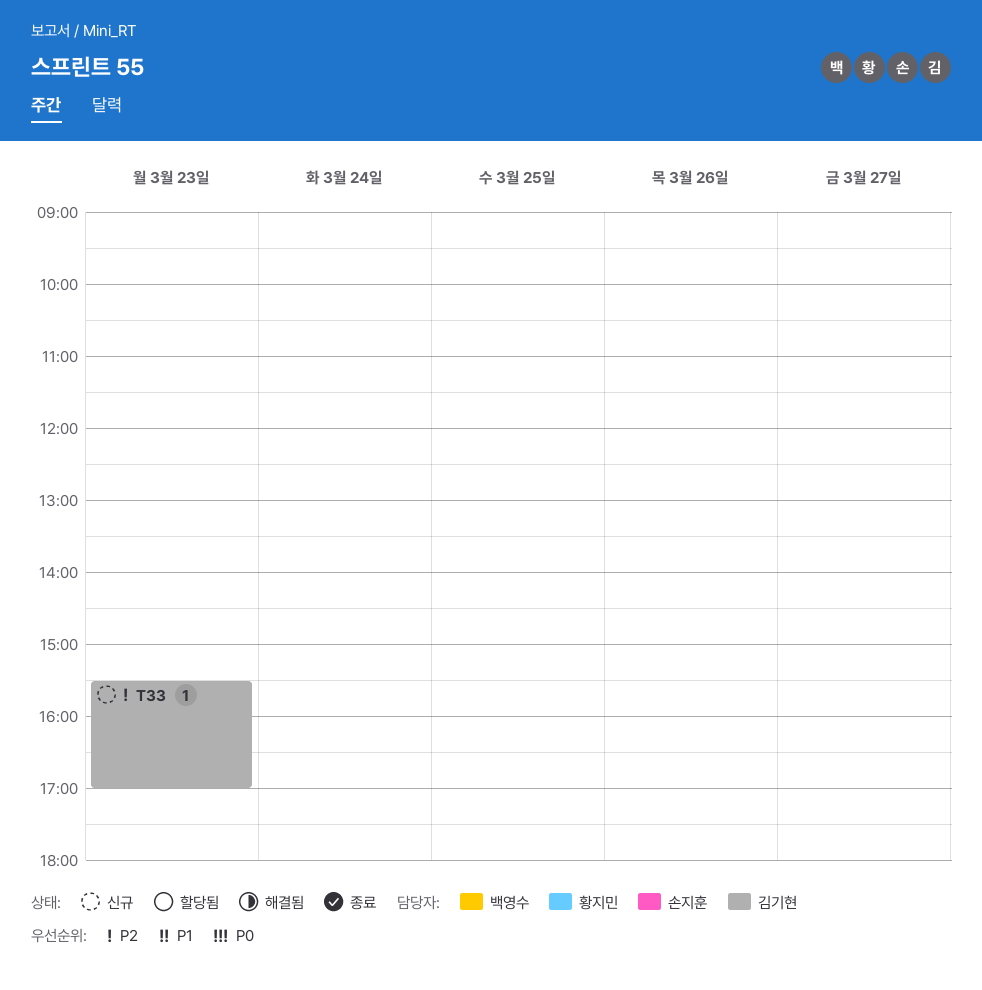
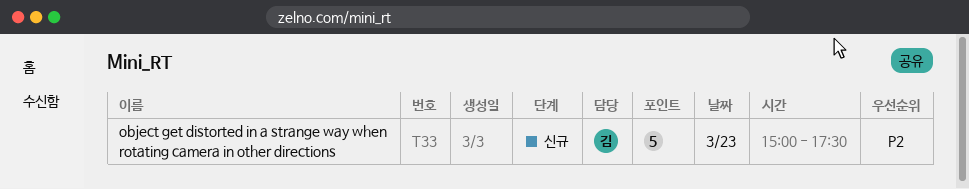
T33, estimate: 1 -> 5
T33, begins: 15:30 -> 15:00
T33, ends: 17:00 -> 17:30

